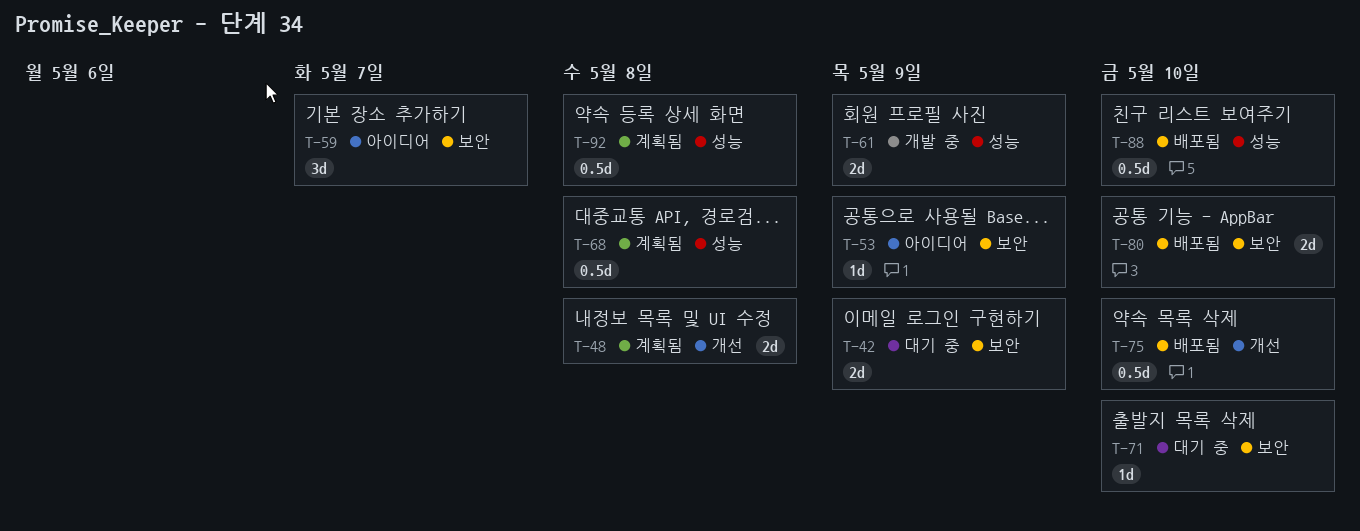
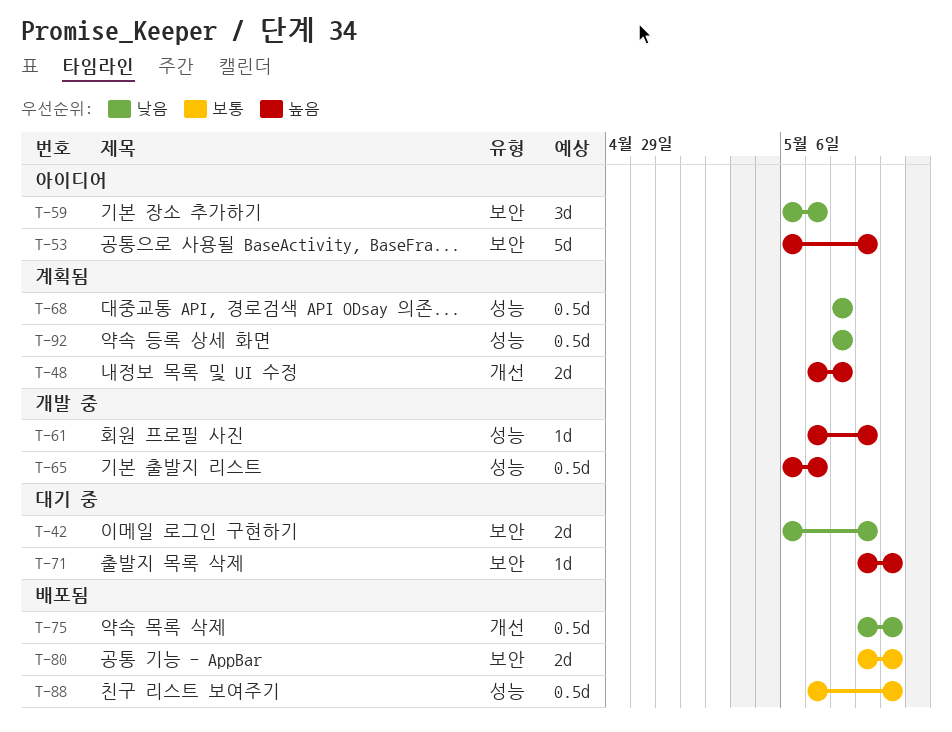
T-53, estimate: 1d -> 5d
T-61, estimate: 2d -> 1d
T-65: none -> present

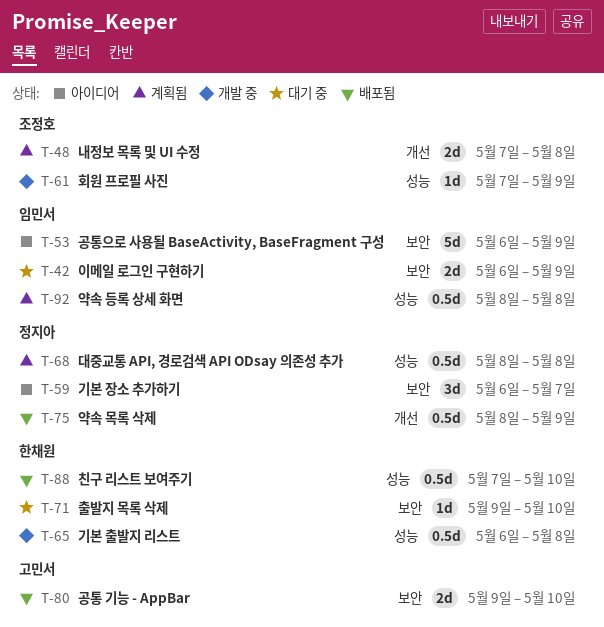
T-65, due: May 7 -> May 8
T-75, start: May 9 -> May 8
T-75, due: May 10 -> May 9

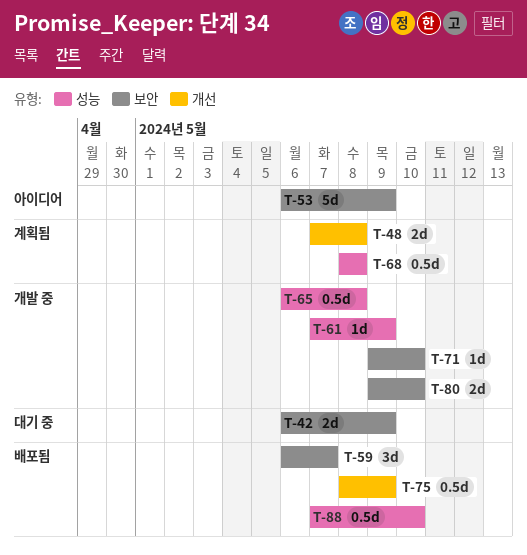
T-59, status: 아이디어 -> 배포됨
T-71, status: 대기 중 -> 개발 중
T-80, status: 배포됨 -> 개발 중
T-92: present -> none

